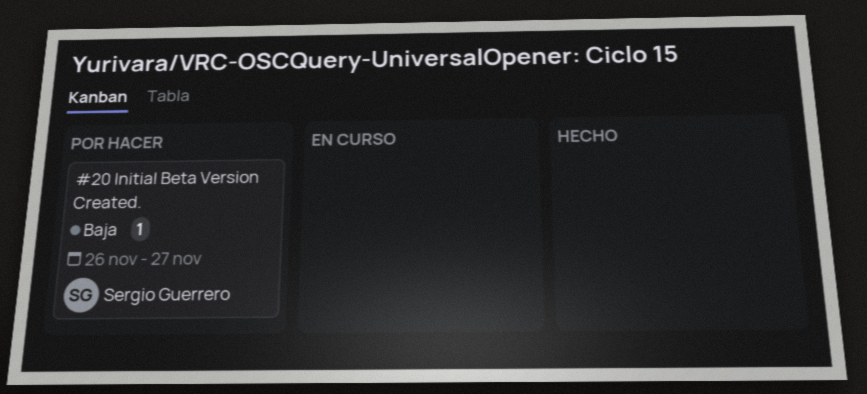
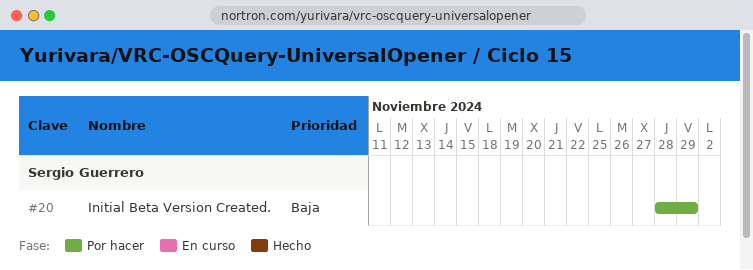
#20, start: Nov 26 -> Nov 28
#20, due: Nov 27 -> Nov 29

